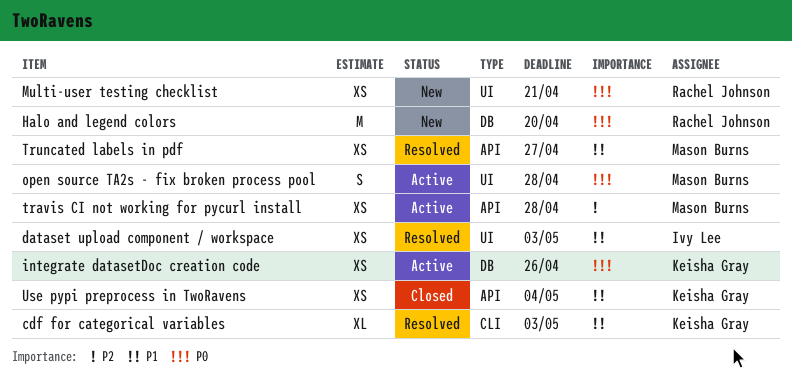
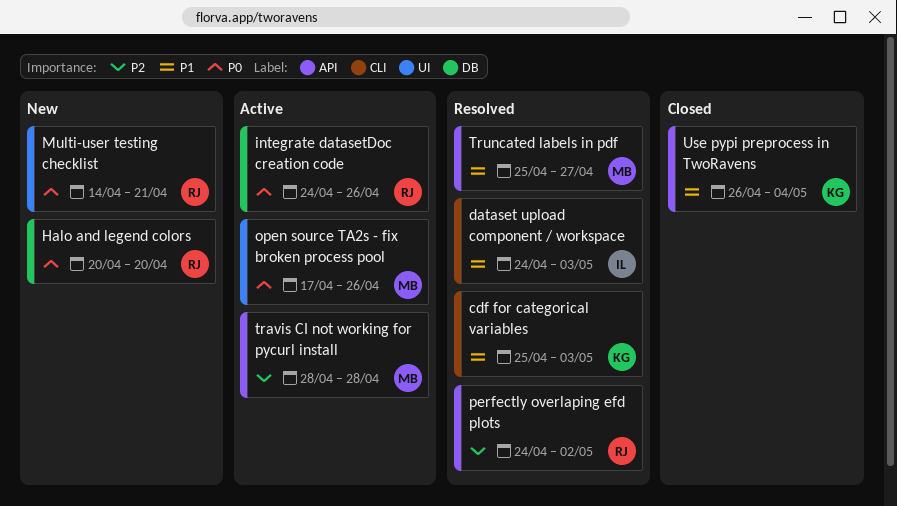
dataset upload component / workspace, label: UI -> CLI
integrate datasetDoc creation code, owner: Keisha Gray -> Rachel Johnson
open source TA2s - fix broken process pool, due: Apr 28 -> Apr 26
perfectly overlaping efd plots: none -> present

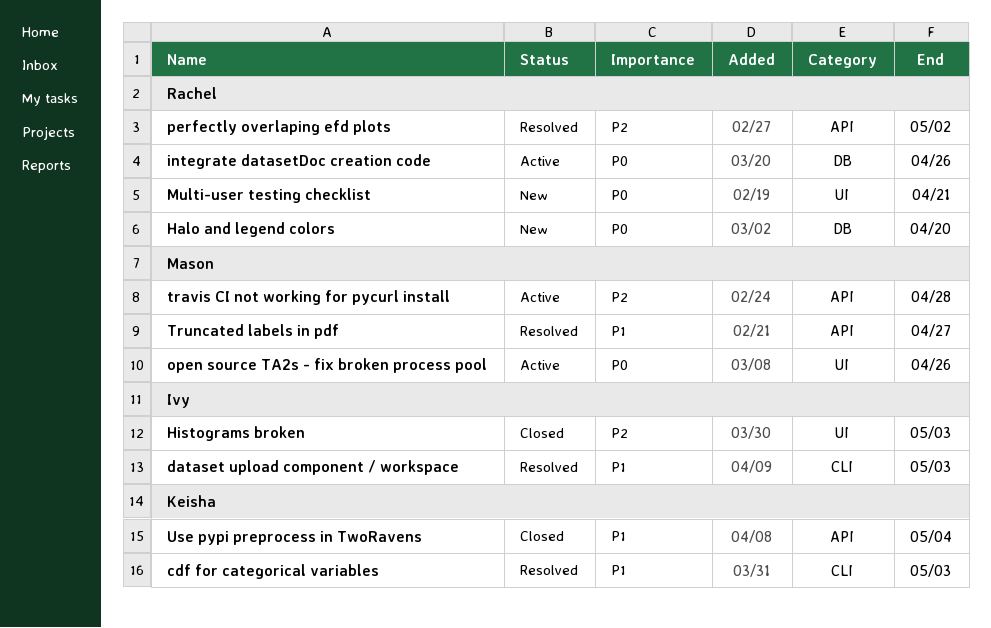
Histograms broken: none -> present

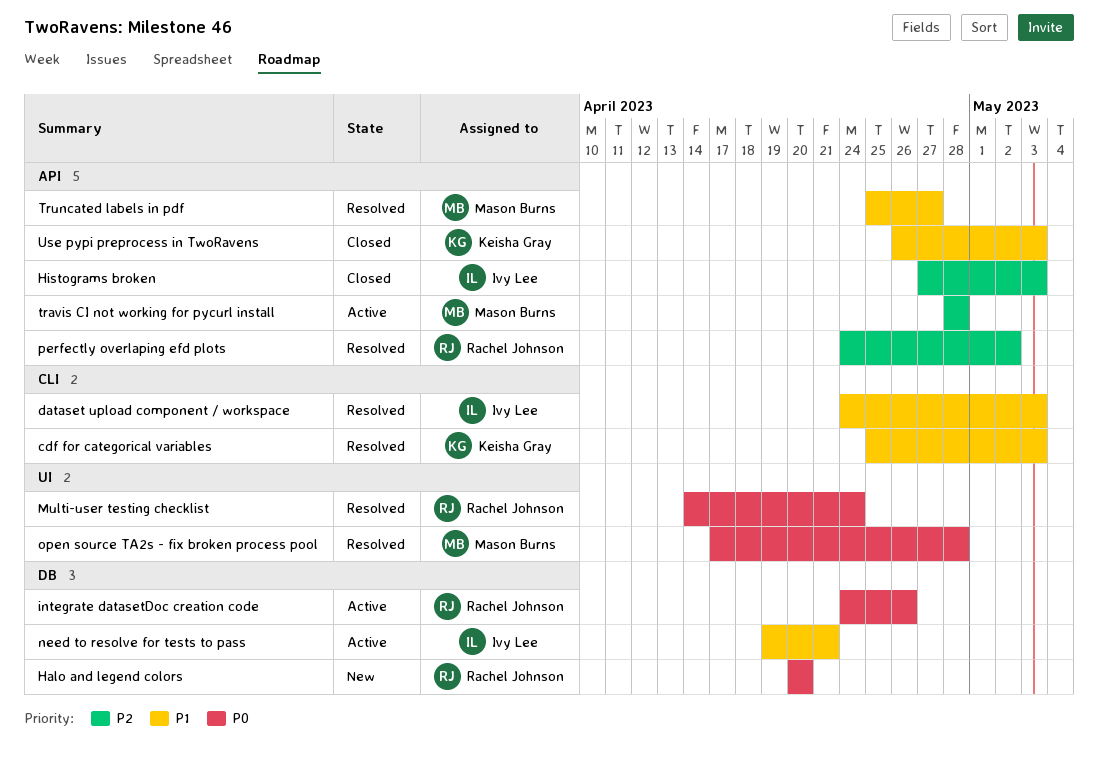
Histograms broken, label: UI -> API
Multi-user testing checklist, status: New -> Resolved
Multi-user testing checklist, due: Apr 21 -> Apr 24
need to resolve for tests to pass: none -> present
open source TA2s - fix broken process pool, status: Active -> Resolved
open source TA2s - fix broken process pool, due: Apr 26 -> Apr 28
Use pypi preprocess in TwoRavens, due: May 4 -> May 3

